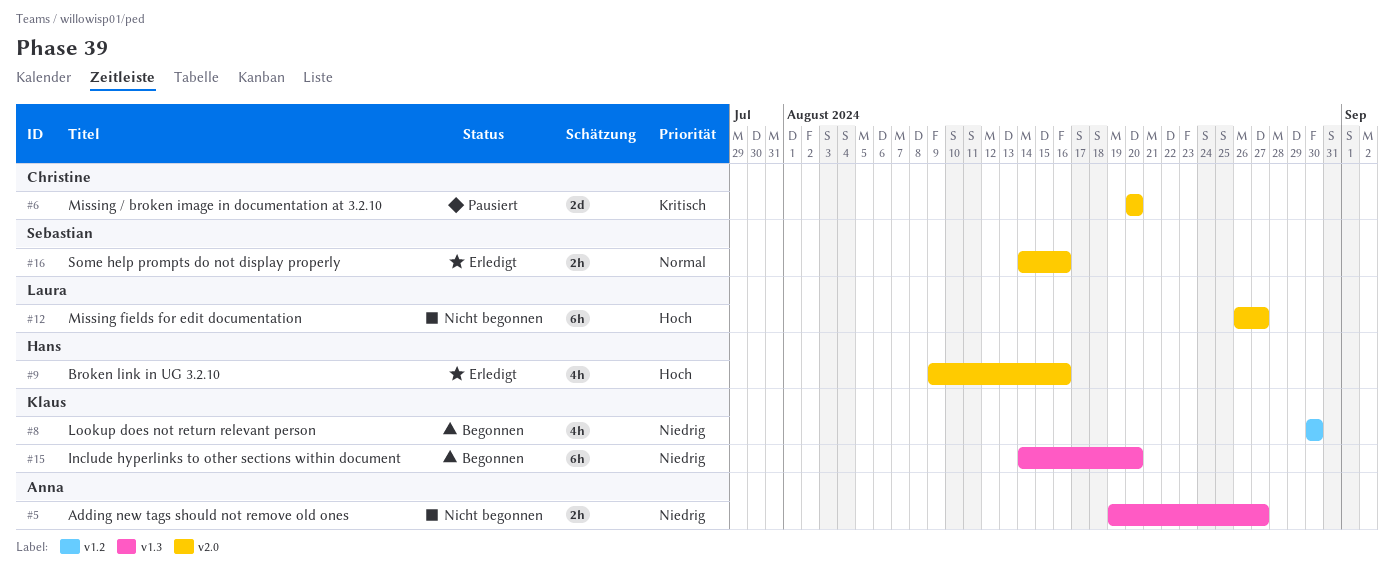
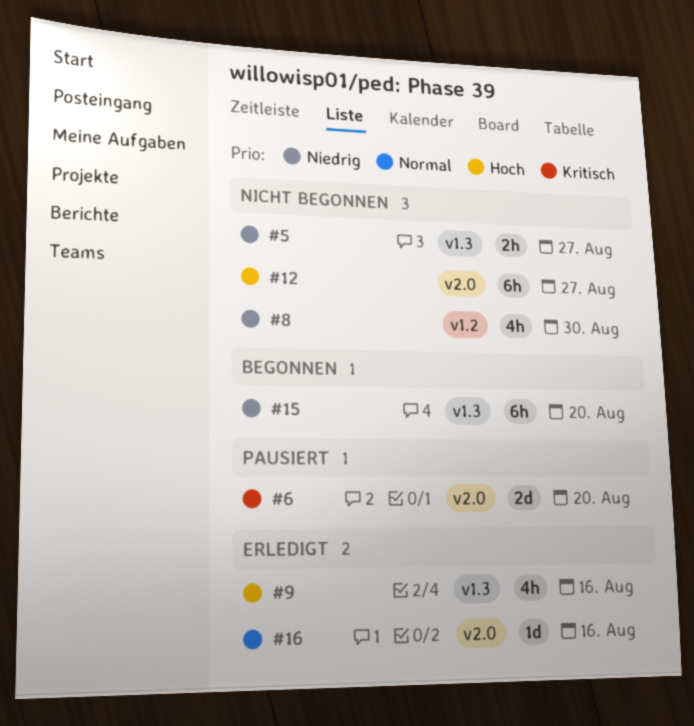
#8, status: Begonnen -> Nicht begonnen
#9, label: v2.0 -> v1.3
#16, estimate: 2h -> 1d

